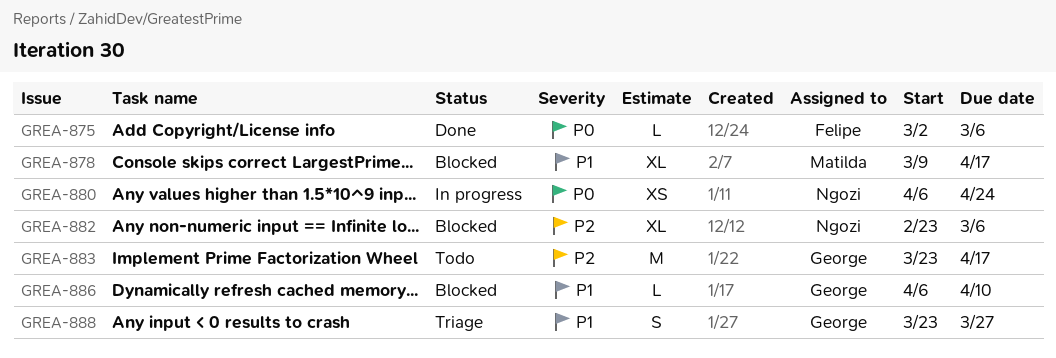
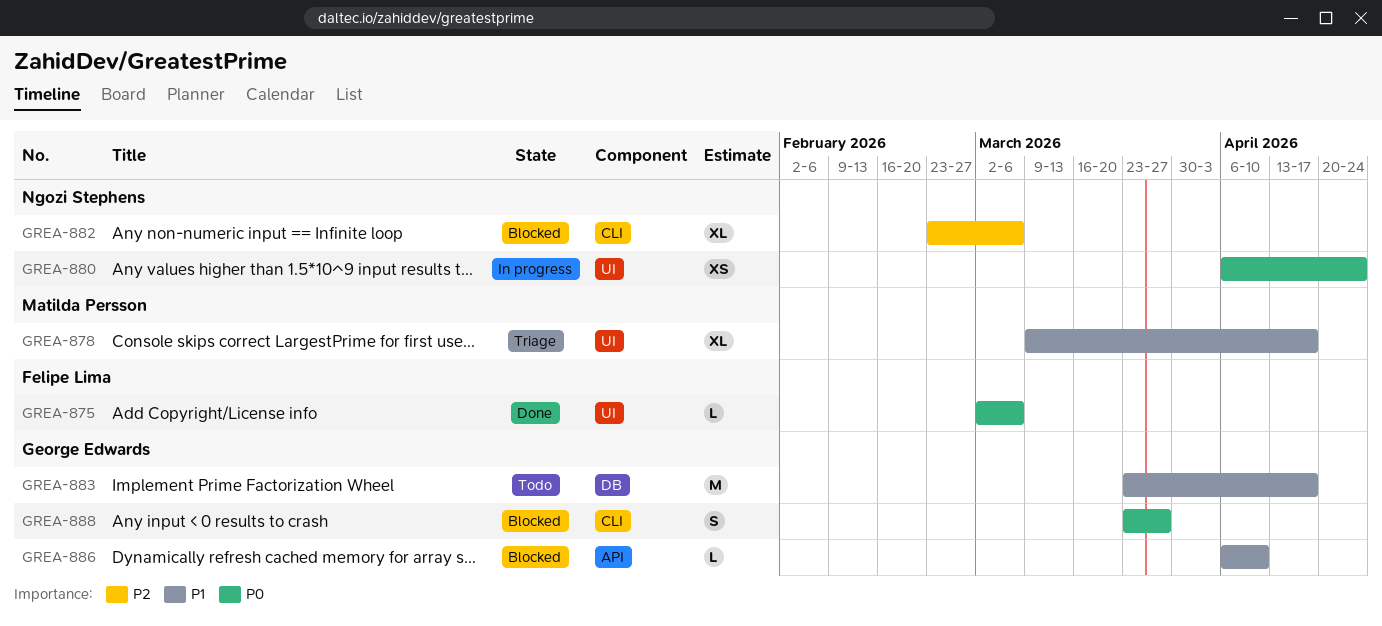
GREA-878, status: Blocked -> Triage
GREA-883, priority: P2 -> P1
GREA-888, status: Triage -> Blocked
GREA-888, priority: P1 -> P0

